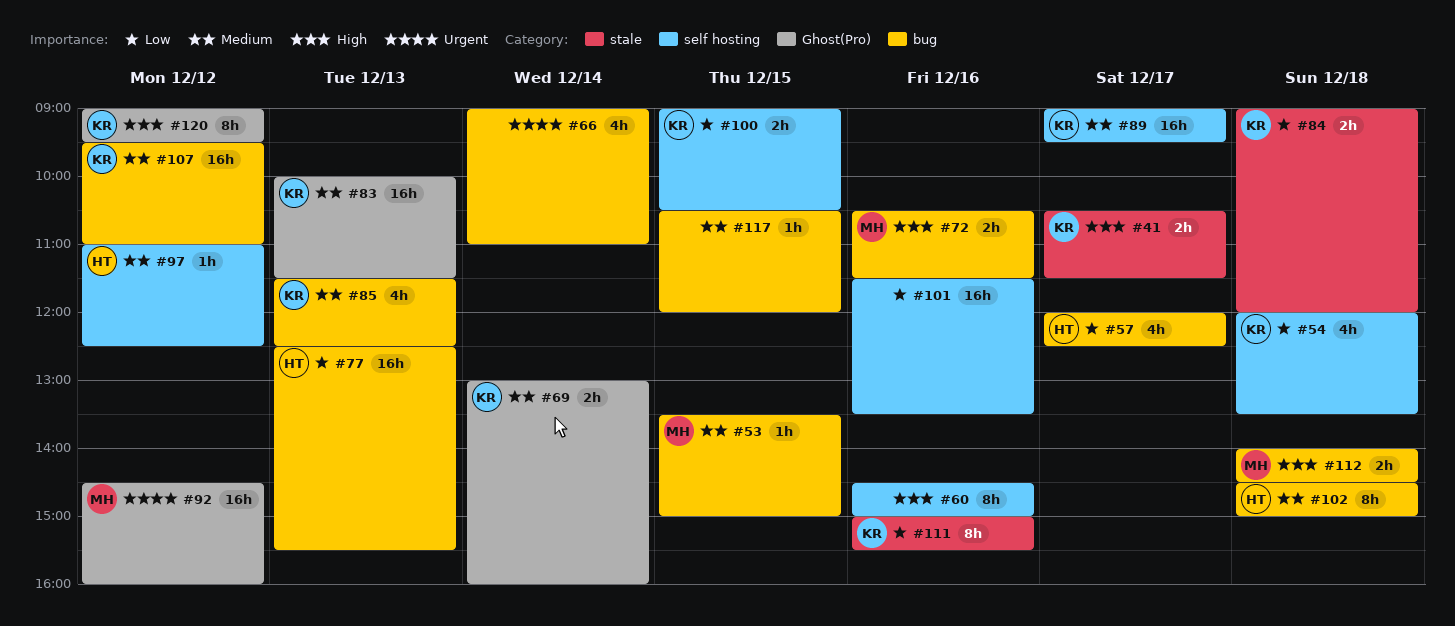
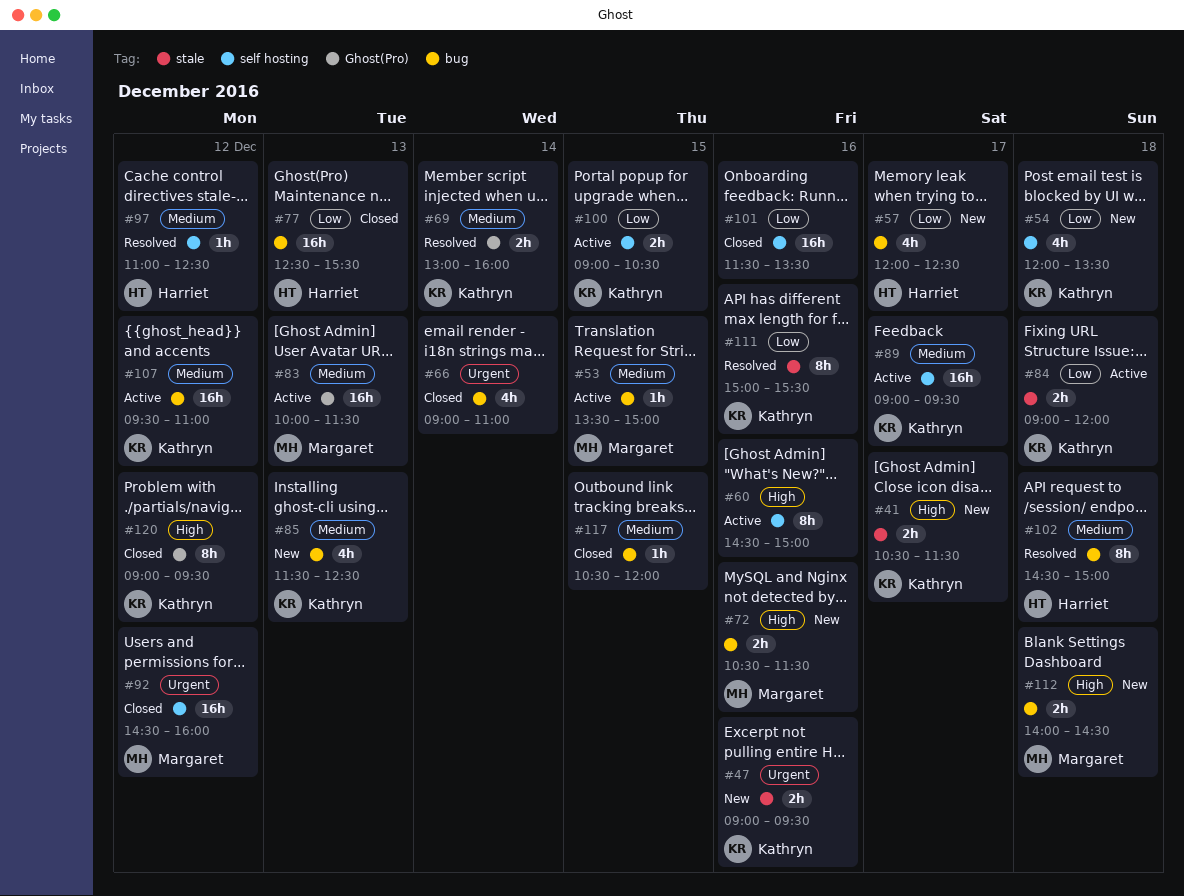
#47: none -> present
#83, owner: Kathryn -> Margaret
#92, label: Ghost(Pro) -> self hosting

